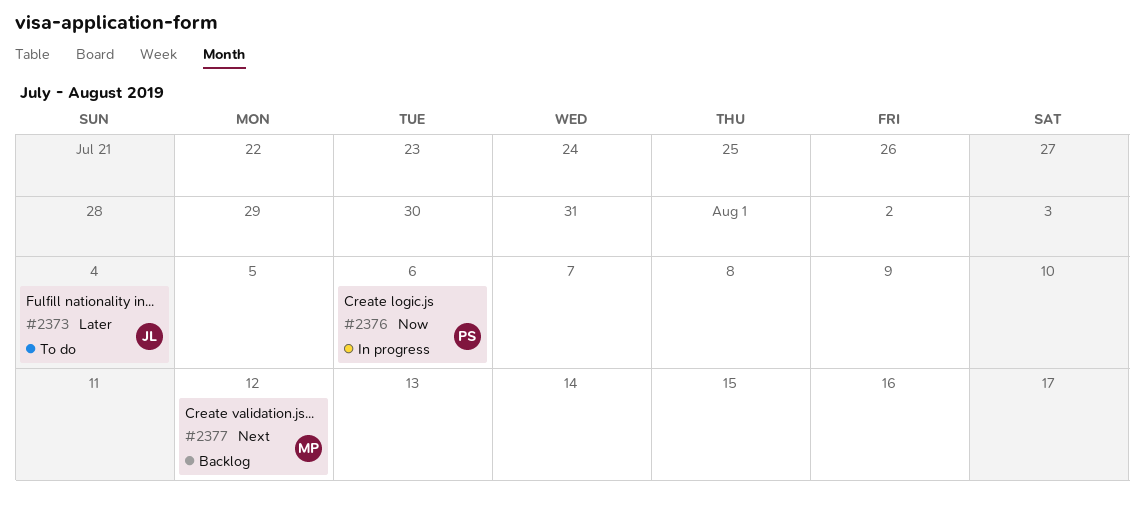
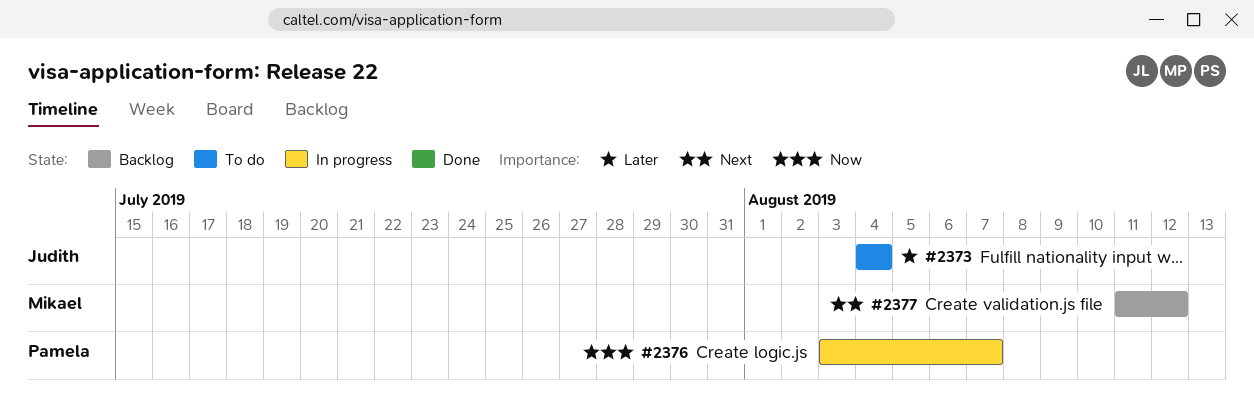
#2376, due: Aug 6 -> Aug 7

